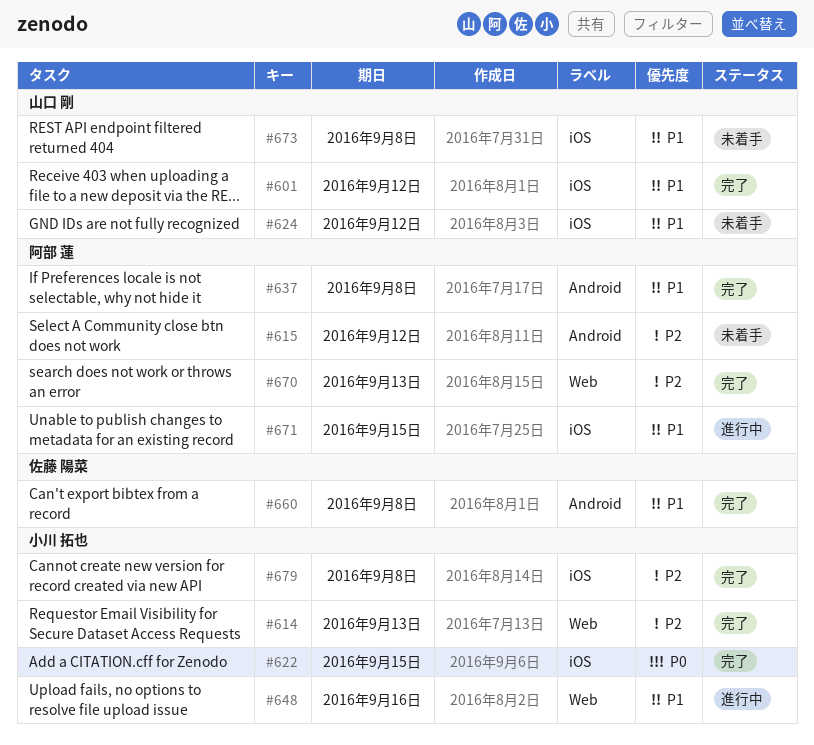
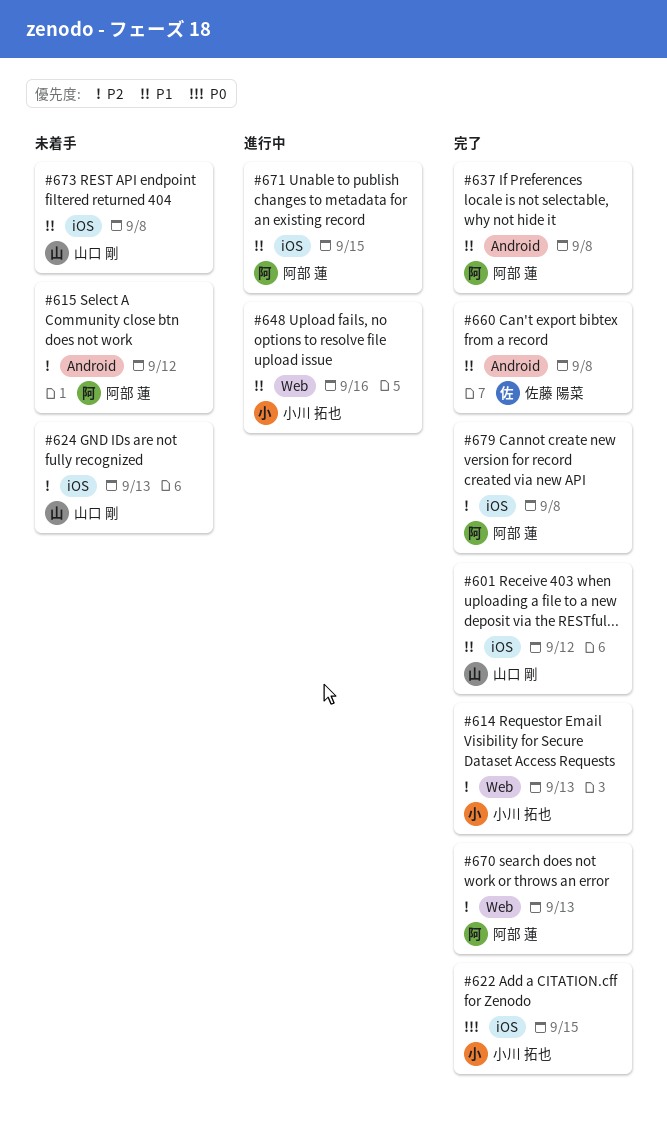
#624, priority: P1 -> P2
#624, due: Sep 12 -> Sep 13
#679, owner: 小川 拓也 -> 阿部 蓮

